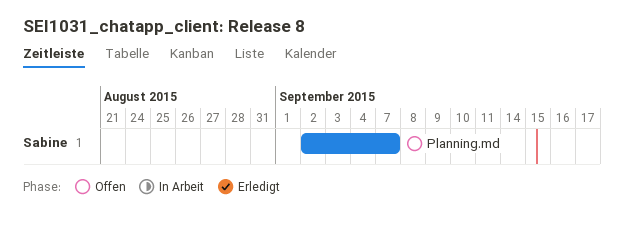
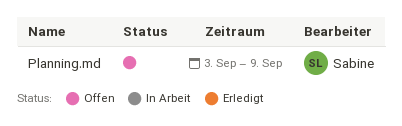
Planning.md, start: Sep 2 -> Sep 3
Planning.md, due: Sep 7 -> Sep 9

